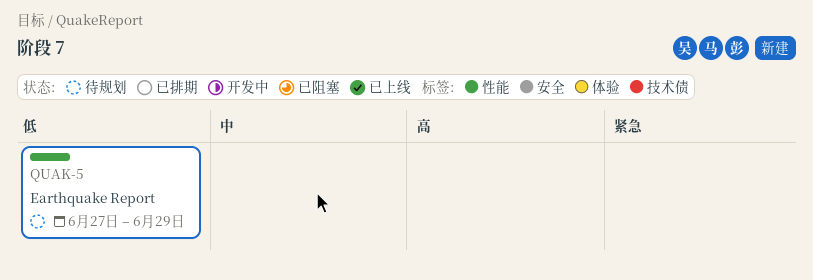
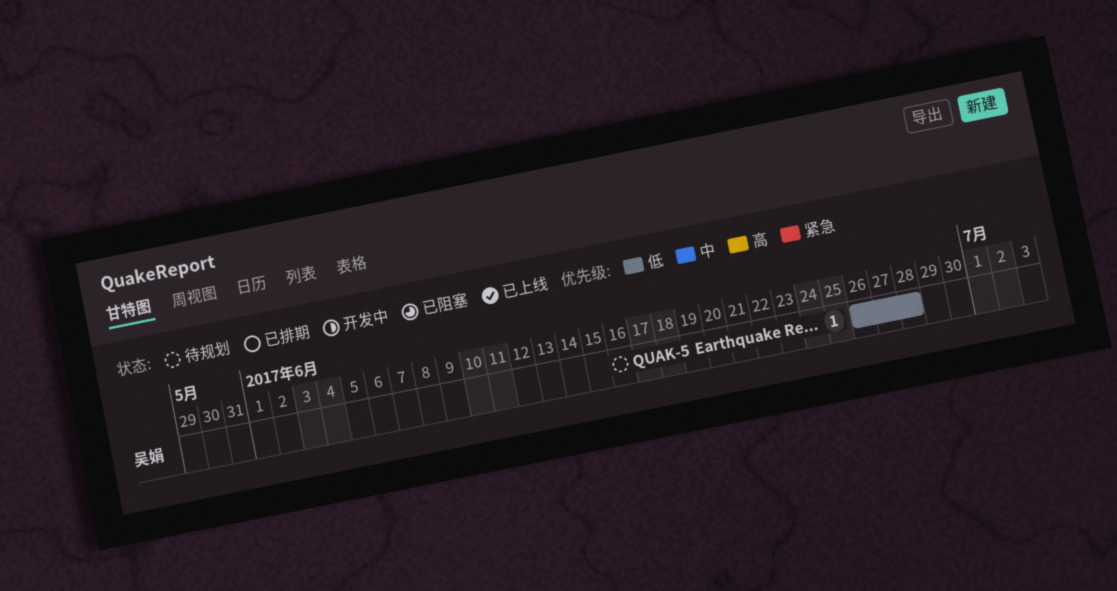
QUAK-5, start: Jun 27 -> Jun 26
QUAK-5, due: Jun 29 -> Jun 28

